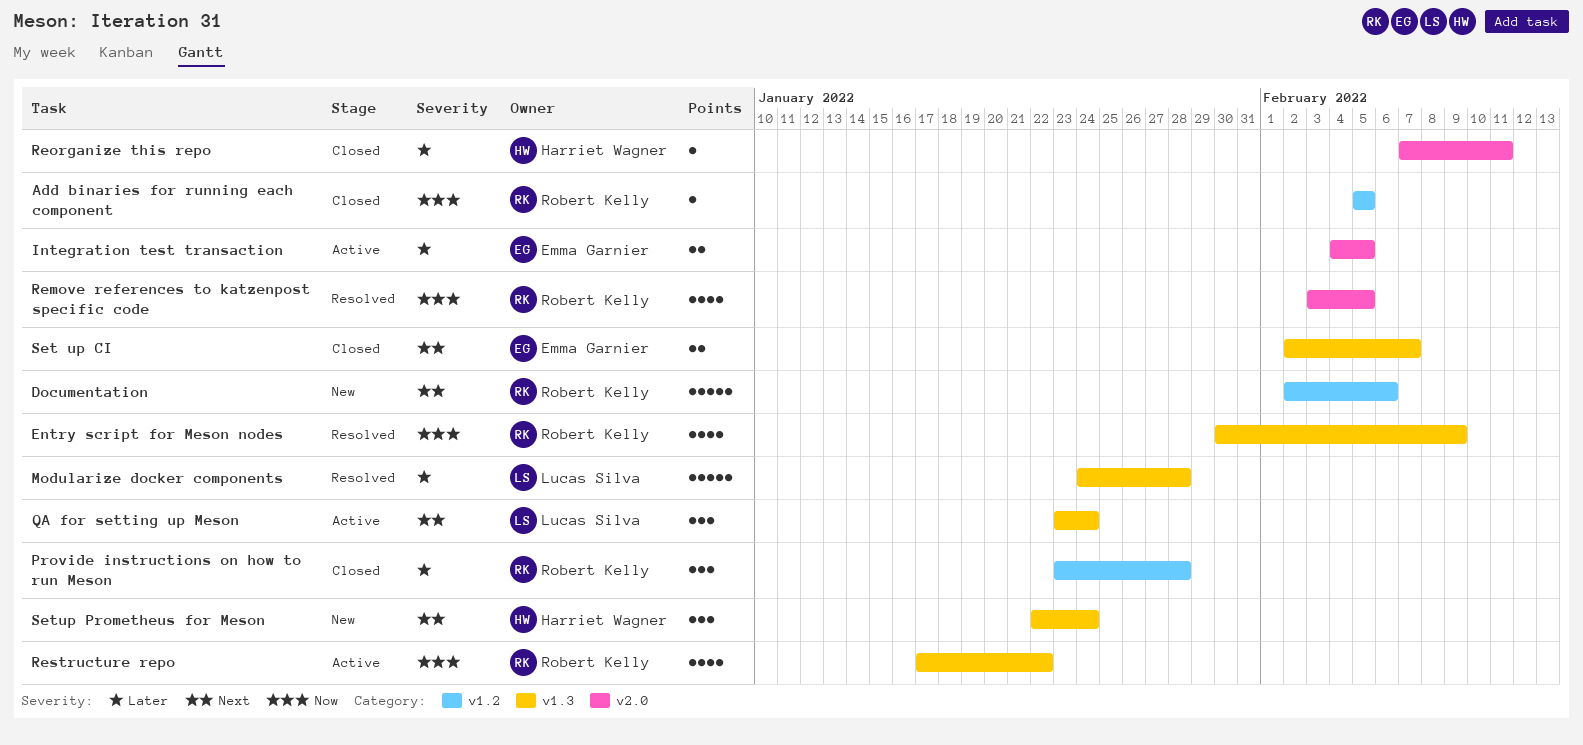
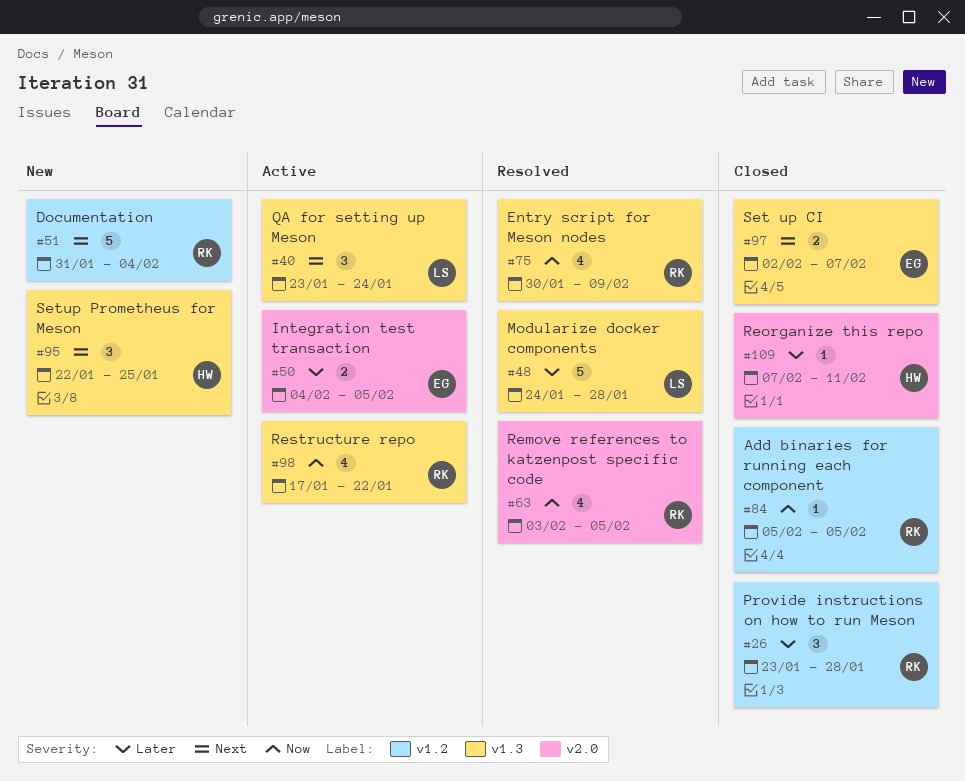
Documentation, start: Feb 2 -> Jan 31
Documentation, due: Feb 6 -> Feb 4
Setup Prometheus for Meson, due: Jan 24 -> Jan 25

